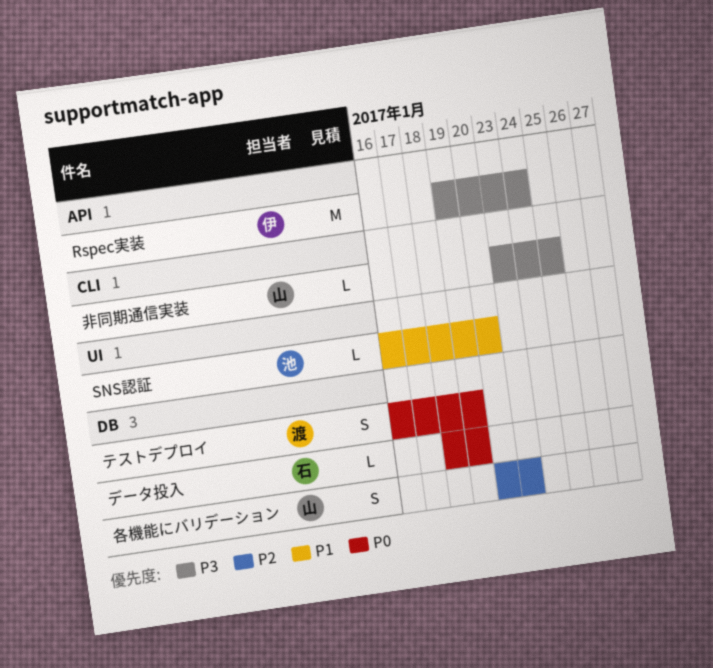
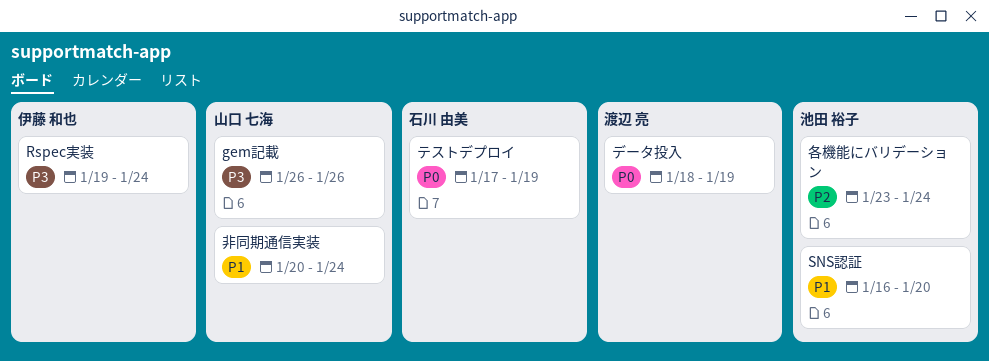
gem記載: none -> present
テストデプロイ, owner: 渡辺 亮 -> 石川 由美
テストデプロイ, start: Jan 16 -> Jan 17
データ投入, owner: 石川 由美 -> 渡辺 亮
各機能にバリデーション, owner: 山口 七海 -> 池田 裕子
各機能にバリデーション, start: Jan 20 -> Jan 23
各機能にバリデーション, due: Jan 23 -> Jan 24
非同期通信実装, priority: P3 -> P1
非同期通信実装, start: Jan 23 -> Jan 20
非同期通信実装, due: Jan 25 -> Jan 24

